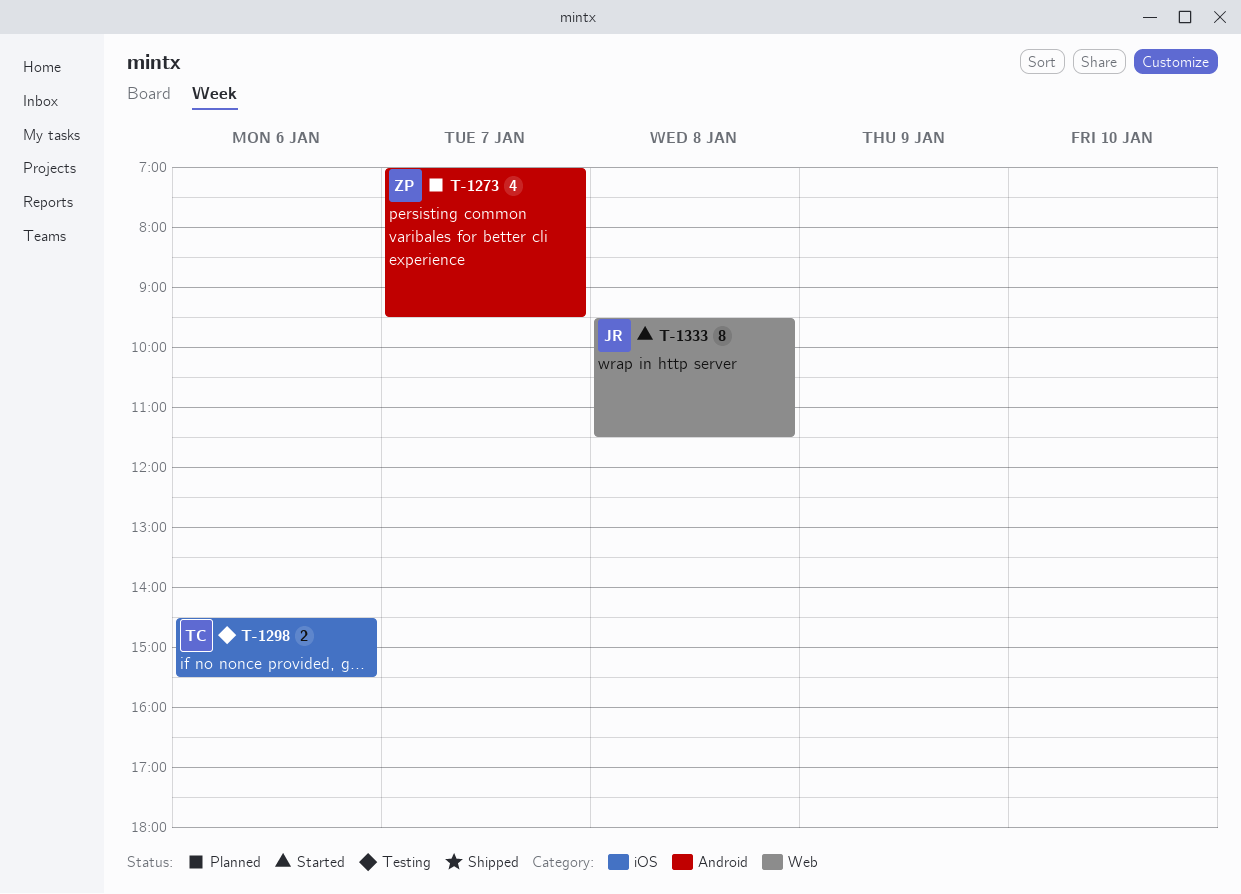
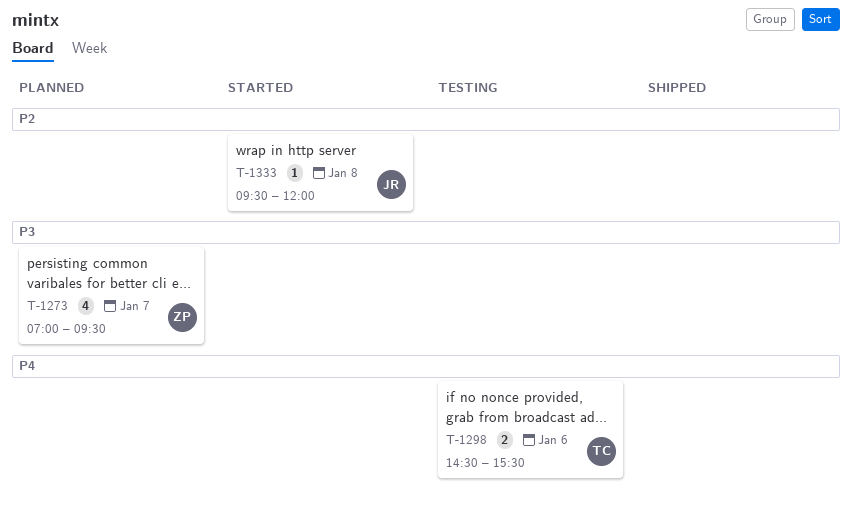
T-1333, estimate: 8 -> 1
T-1333, ends: 11:30 -> 12:00

